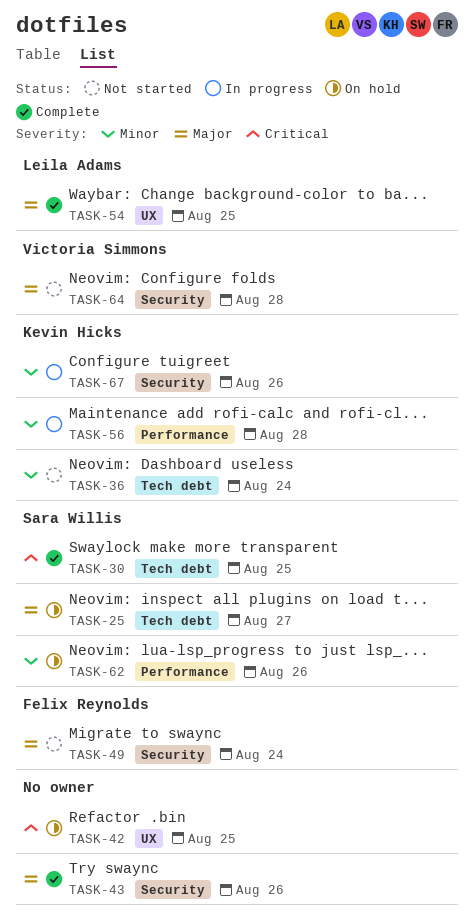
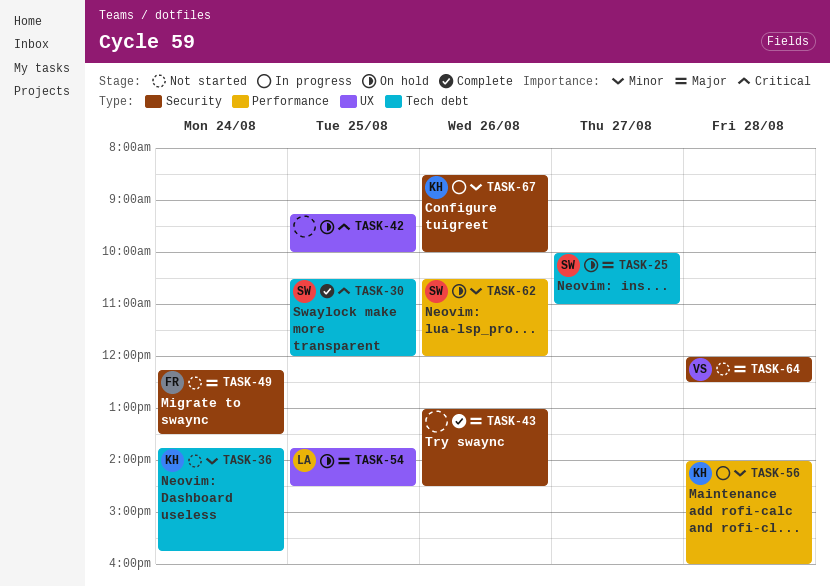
TASK-54, status: Complete -> On hold

